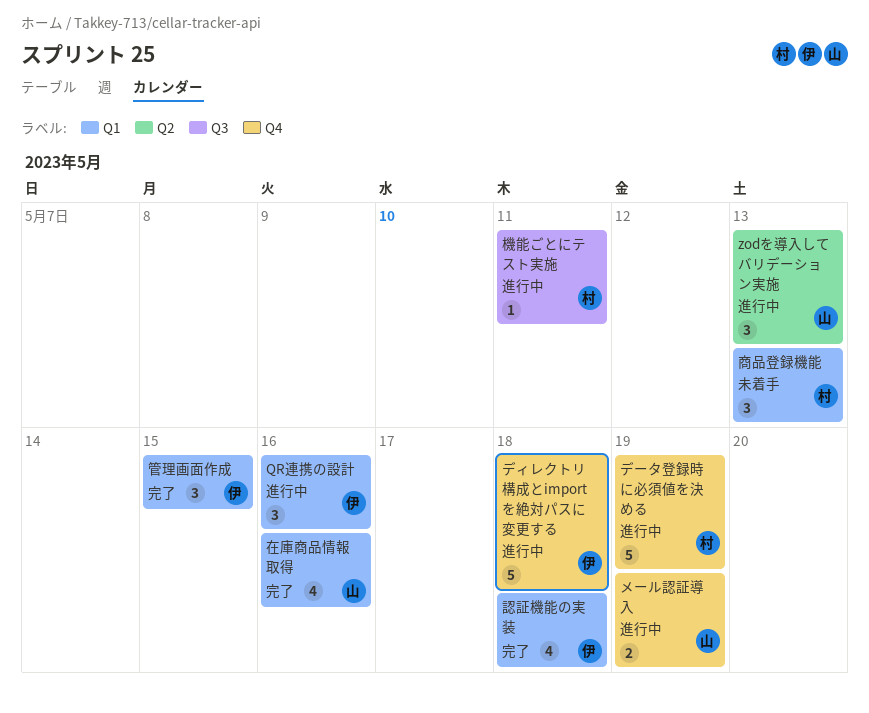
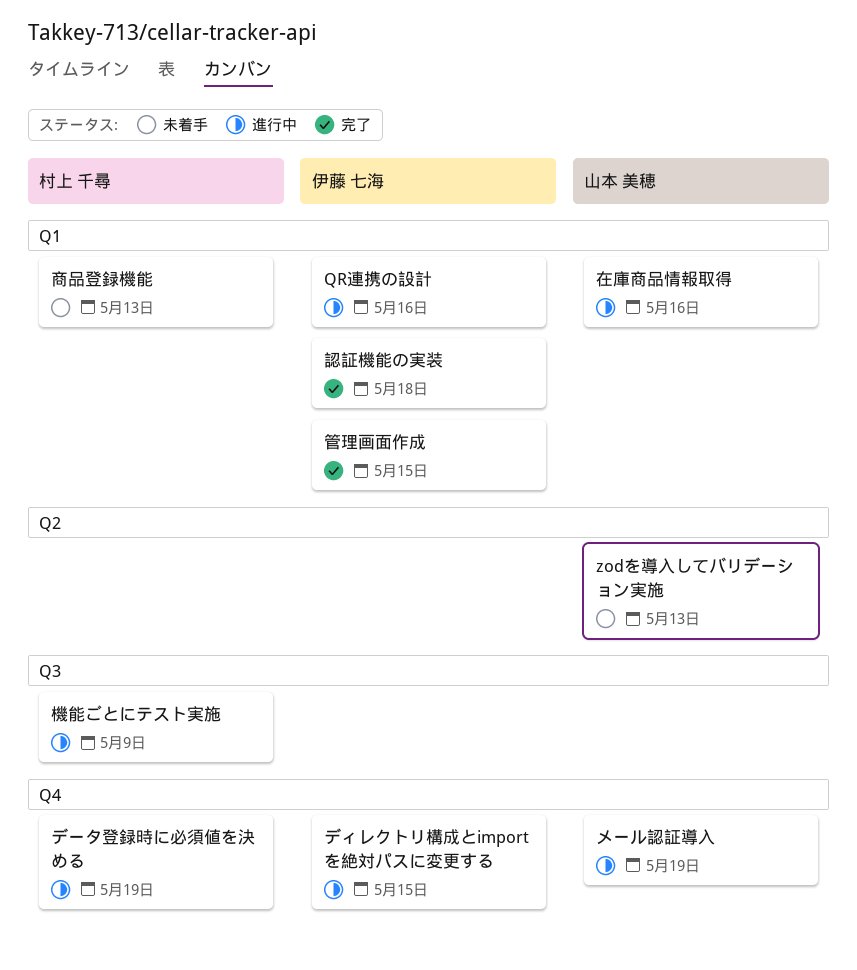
zodを導入してバリデーション実施, status: 進行中 -> 未着手
ディレクトリ構成とimportを絶対パスに変更する, due: May 18 -> May 15
在庫商品情報取得, status: 完了 -> 進行中
機能ごとにテスト実施, due: May 11 -> May 9

